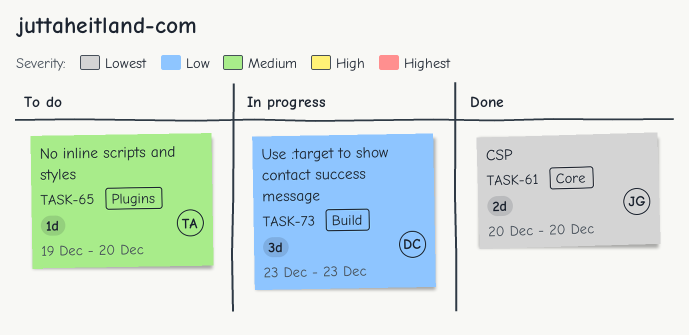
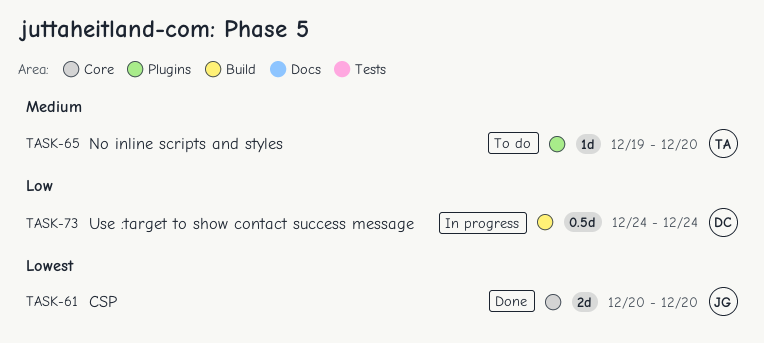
TASK-73, estimate: 3d -> 0.5d
TASK-73, start: Dec 23 -> Dec 24
TASK-73, due: Dec 23 -> Dec 24

